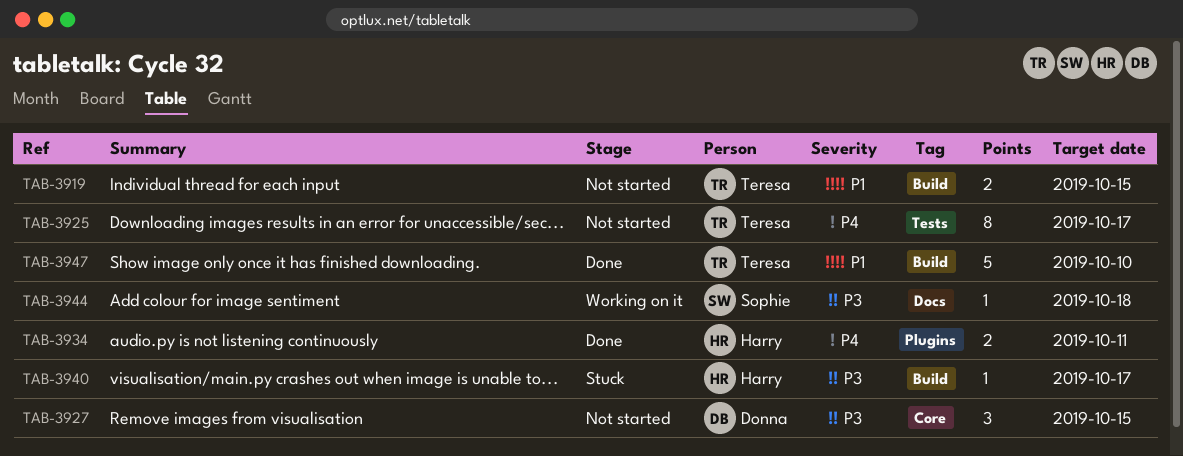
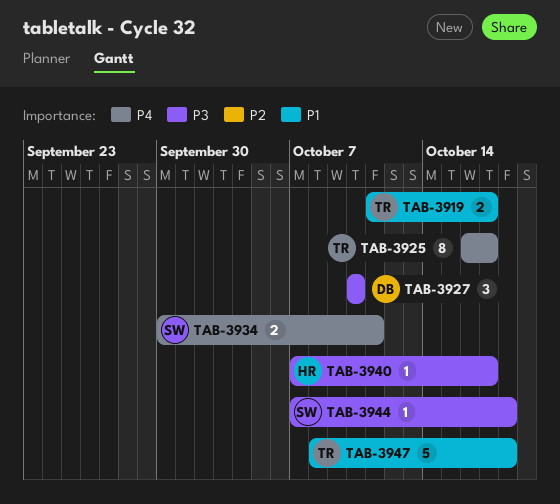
TAB-3919, due: Oct 15 -> Oct 17
TAB-3927, due: Oct 15 -> Oct 10
TAB-3934, owner: Harry -> Sophie
TAB-3947, due: Oct 10 -> Oct 18

